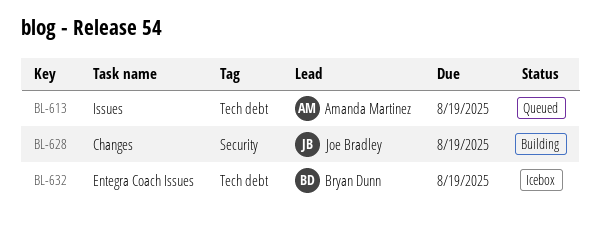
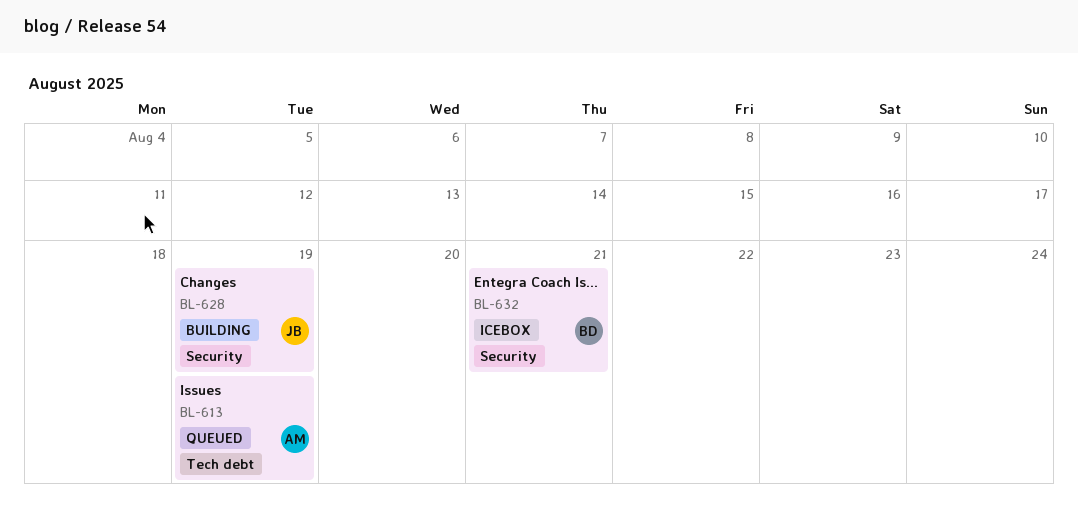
BL-632, label: Tech debt -> Security
BL-632, due: Aug 19 -> Aug 21

